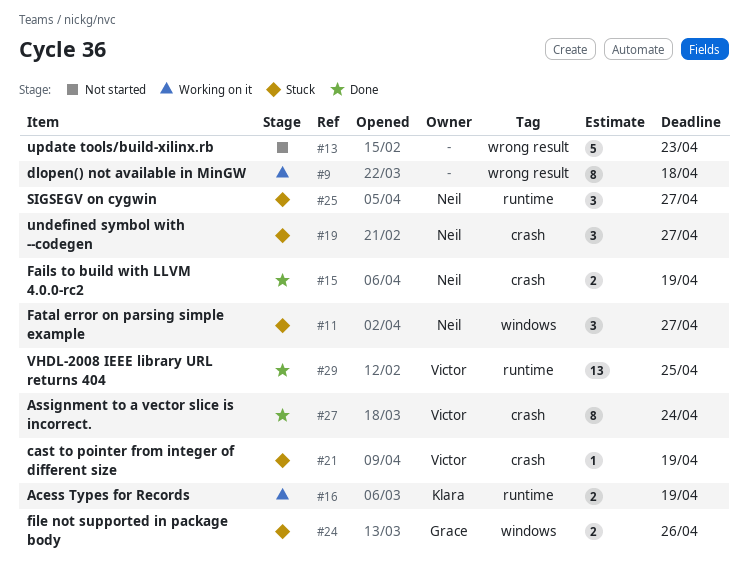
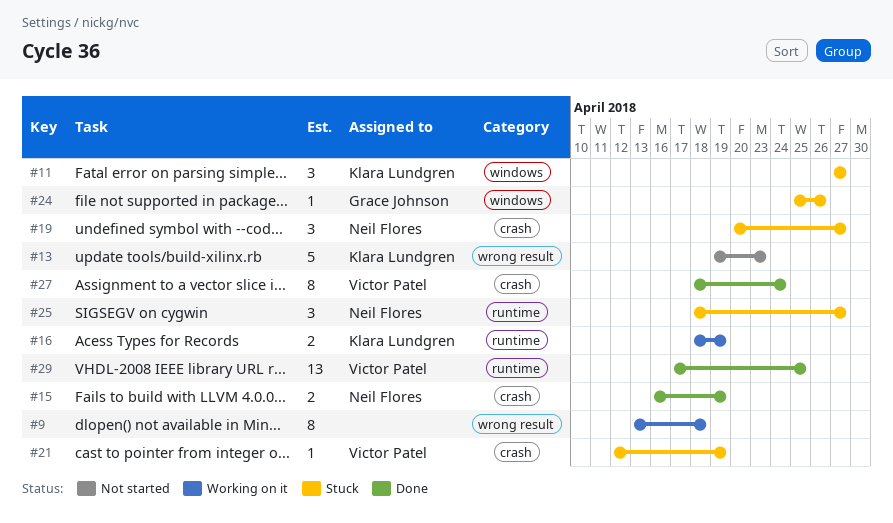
#11, owner: Neil Flores -> Klara Lundgren
#13, owner: none -> Klara Lundgren
#24, estimate: 2 -> 1

